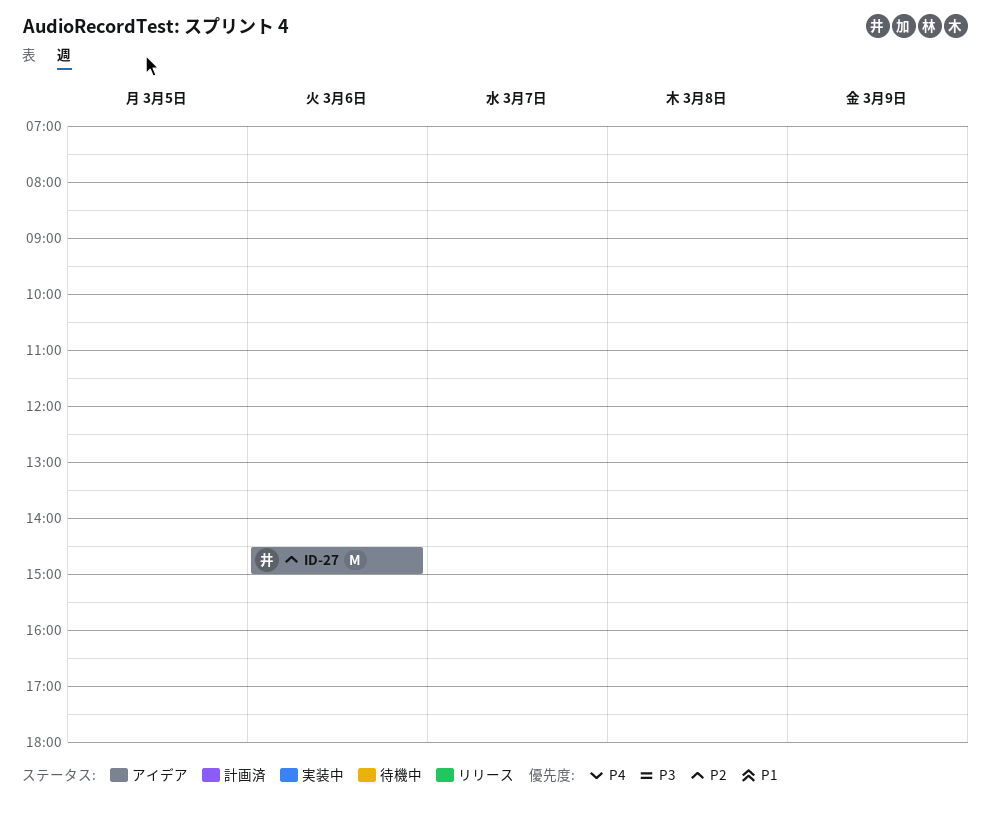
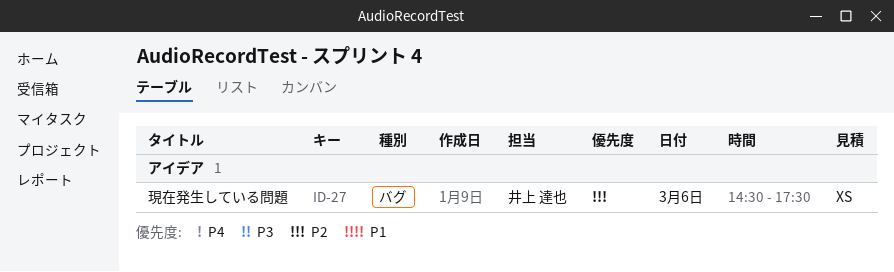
ID-27, estimate: M -> XS
ID-27, ends: 15:00 -> 17:30

